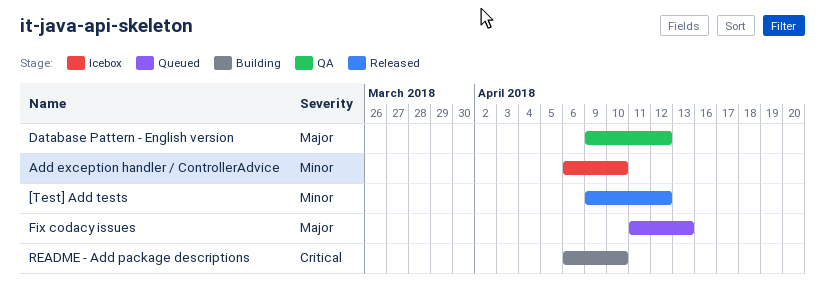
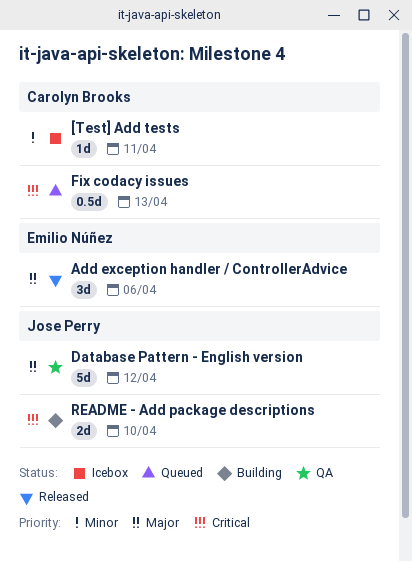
[Test] Add tests, status: Released -> Icebox
[Test] Add tests, due: Apr 12 -> Apr 11
Add exception handler / ControllerAdvice, status: Icebox -> Released
Add exception handler / ControllerAdvice, priority: Minor -> Major
Add exception handler / ControllerAdvice, due: Apr 10 -> Apr 6
Fix codacy issues, priority: Major -> Critical

